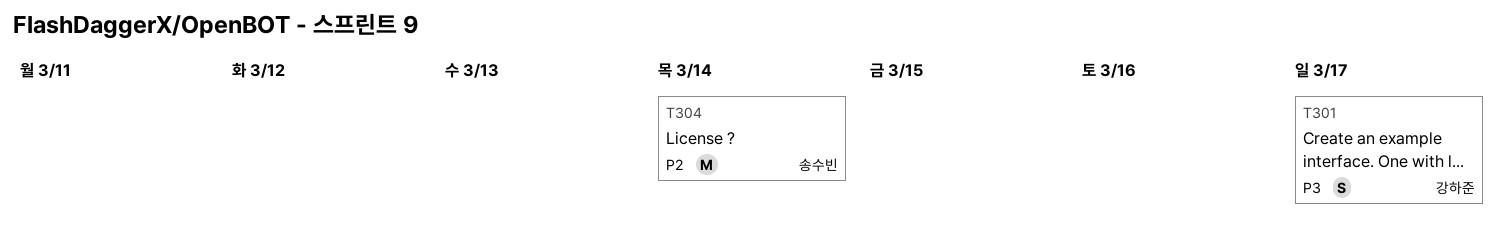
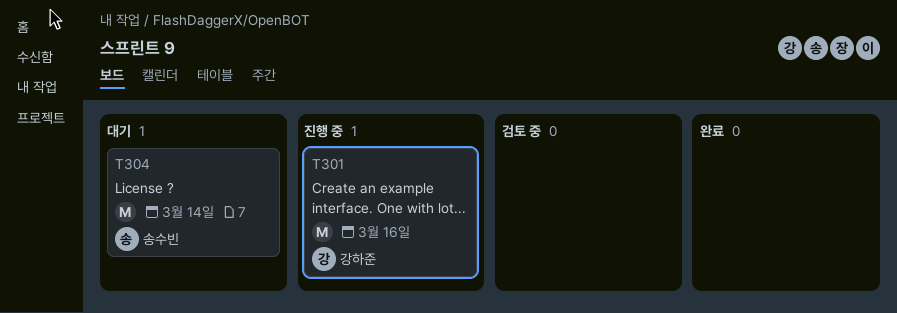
T301, estimate: S -> M
T301, due: Mar 17 -> Mar 16

